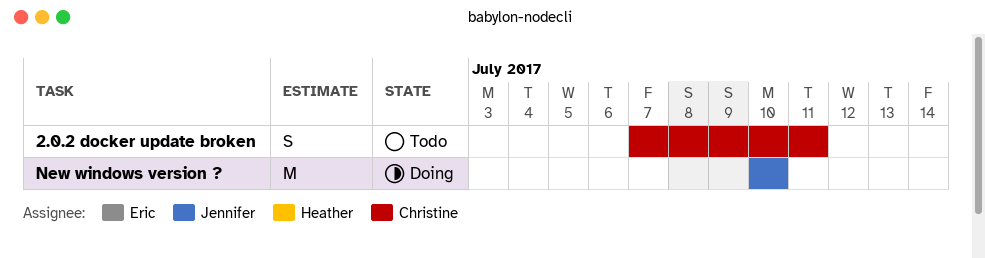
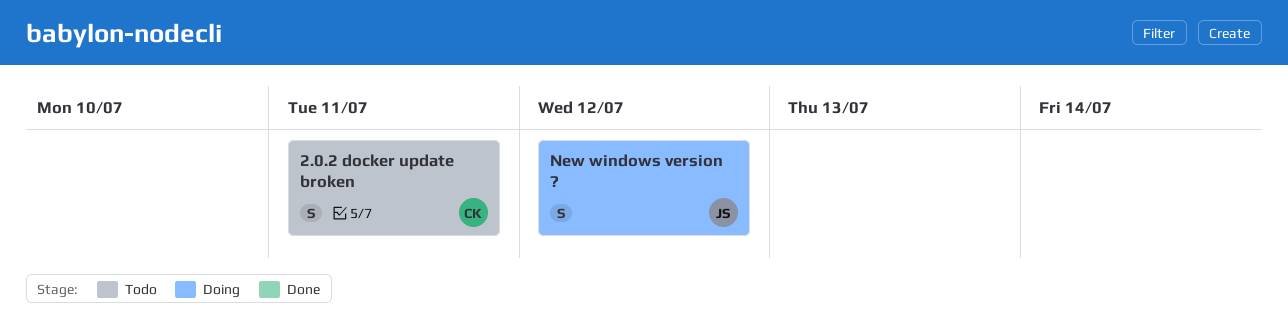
New windows version ?, estimate: M -> S
New windows version ?, due: Jul 10 -> Jul 12

